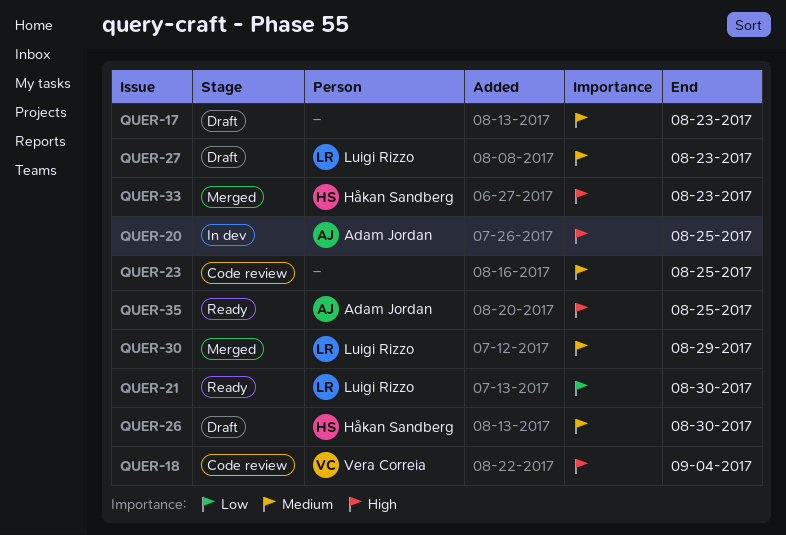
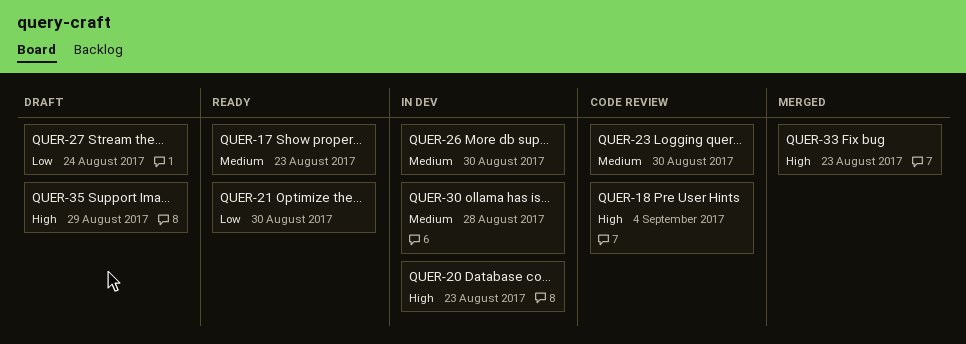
QUER-17, status: Draft -> Ready
QUER-20, due: Aug 25 -> Aug 23
QUER-23, due: Aug 25 -> Aug 30
QUER-26, status: Draft -> In dev
QUER-27, priority: Medium -> Low
QUER-27, due: Aug 23 -> Aug 24
QUER-30, status: Merged -> In dev
QUER-30, due: Aug 29 -> Aug 28
QUER-35, status: Ready -> Draft
QUER-35, due: Aug 25 -> Aug 29

